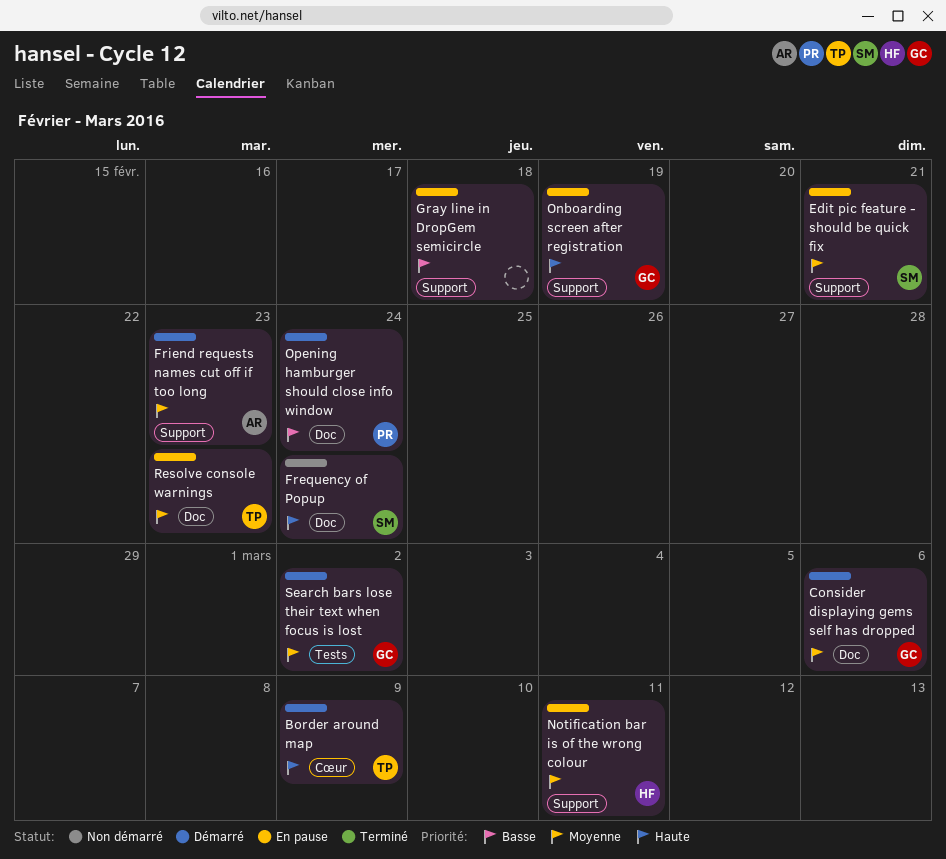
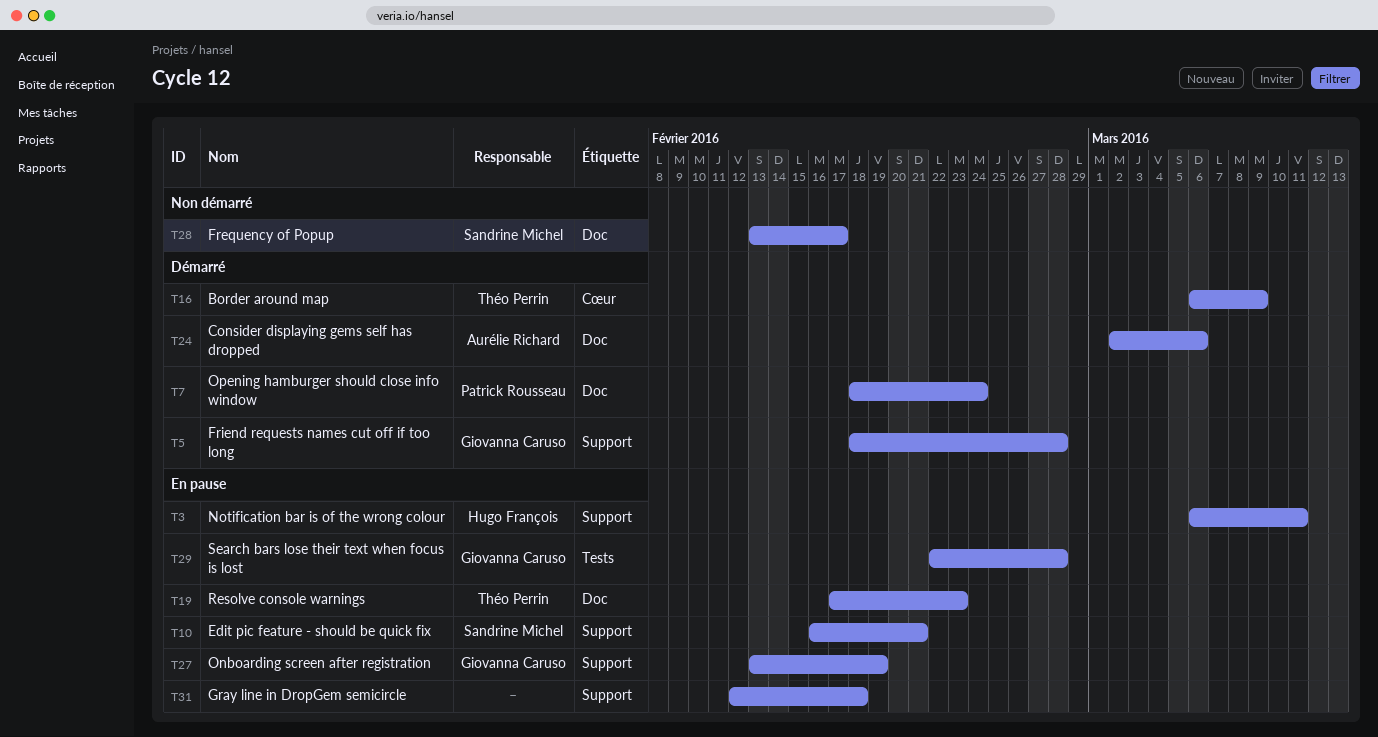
Consider displaying gems self has dropped, owner: Giovanna Caruso -> Aurélie Richard
Frequency of Popup, due: Feb 24 -> Feb 17
Friend requests names cut off if too long, owner: Aurélie Richard -> Giovanna Caruso
Friend requests names cut off if too long, due: Feb 23 -> Feb 28
Search bars lose their text when focus is lost, status: Démarré -> En pause
Search bars lose their text when focus is lost, due: Mar 2 -> Feb 28

